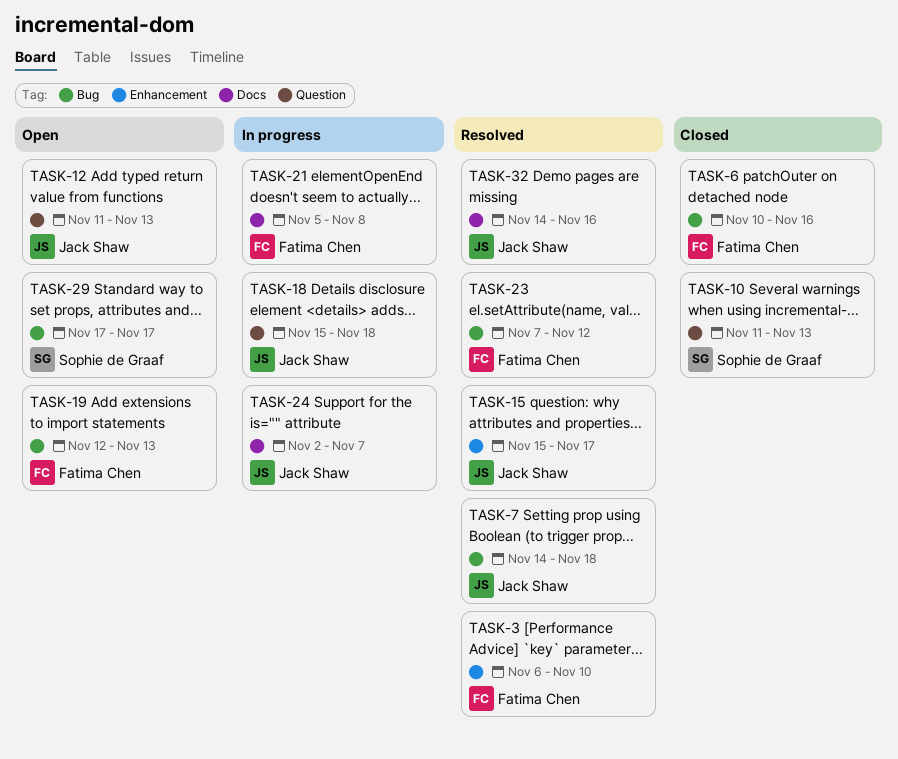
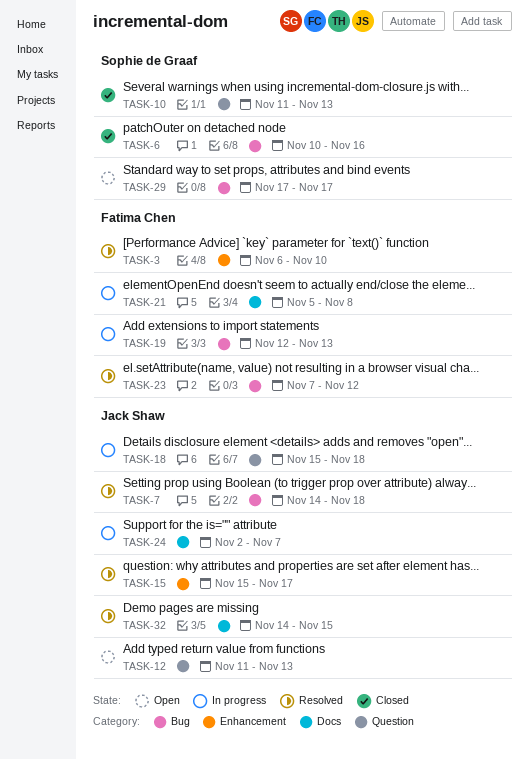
TASK-6, owner: Fatima Chen -> Sophie de Graaf
TASK-19, status: Open -> In progress
TASK-32, due: Nov 16 -> Nov 15

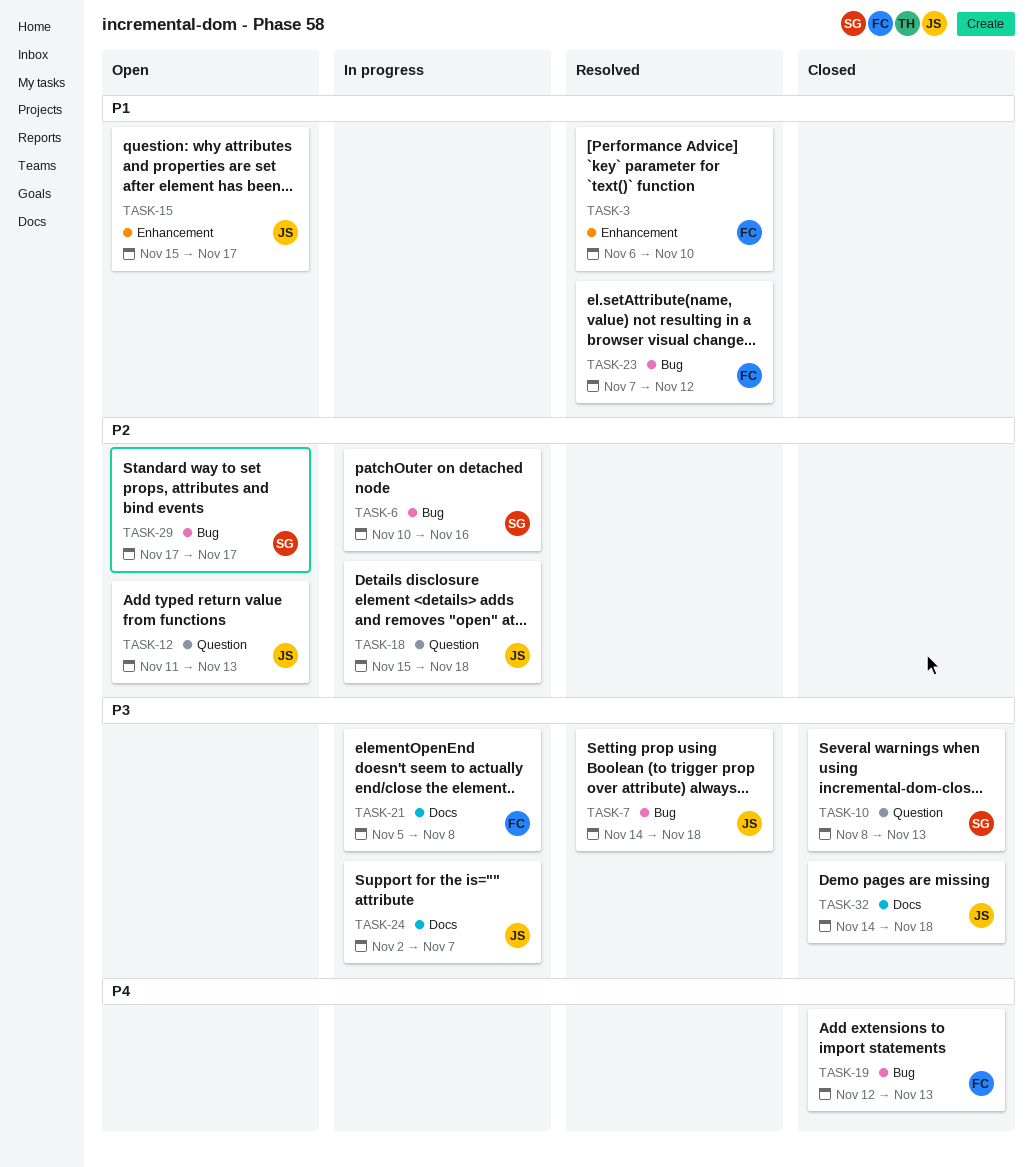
TASK-6, status: Closed -> In progress
TASK-10, start: Nov 11 -> Nov 8
TASK-15, status: Resolved -> Open
TASK-19, status: In progress -> Closed
TASK-32, status: Resolved -> Closed
TASK-32, due: Nov 15 -> Nov 18

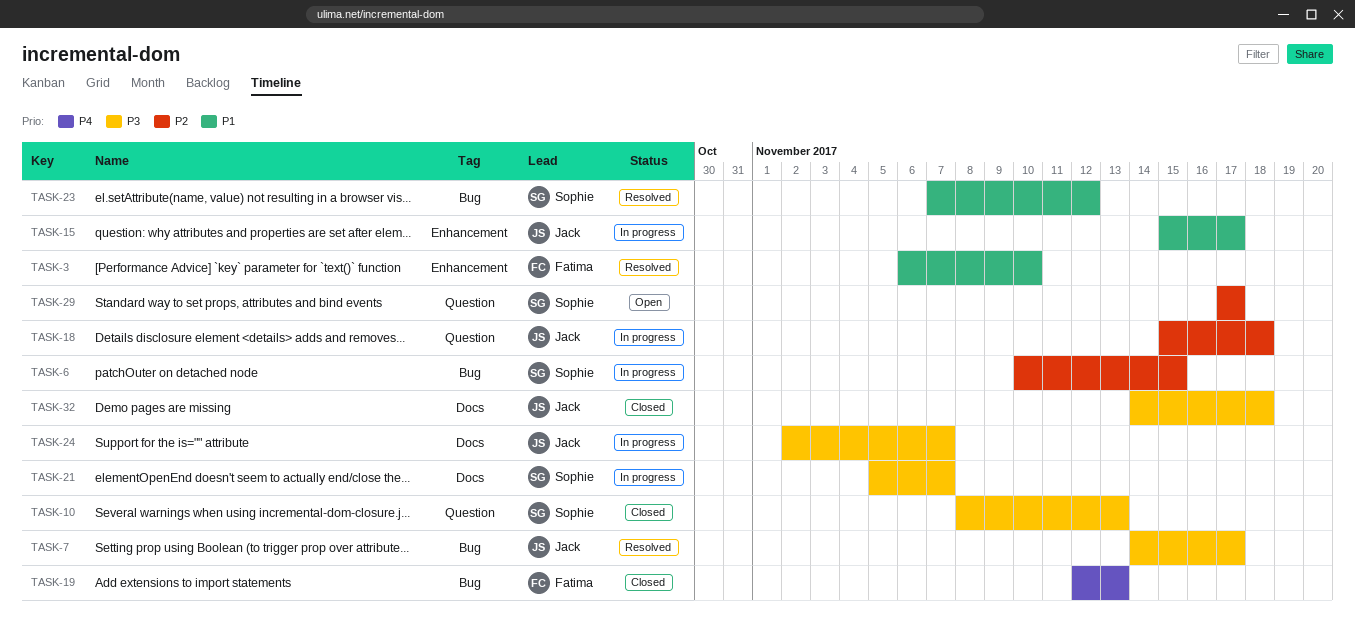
TASK-6, due: Nov 16 -> Nov 15
TASK-7, due: Nov 18 -> Nov 17
TASK-12: present -> none
TASK-15, status: Open -> In progress
TASK-21, owner: Fatima -> Sophie
TASK-21, due: Nov 8 -> Nov 7
TASK-23, owner: Fatima -> Sophie
TASK-29, label: Bug -> Question

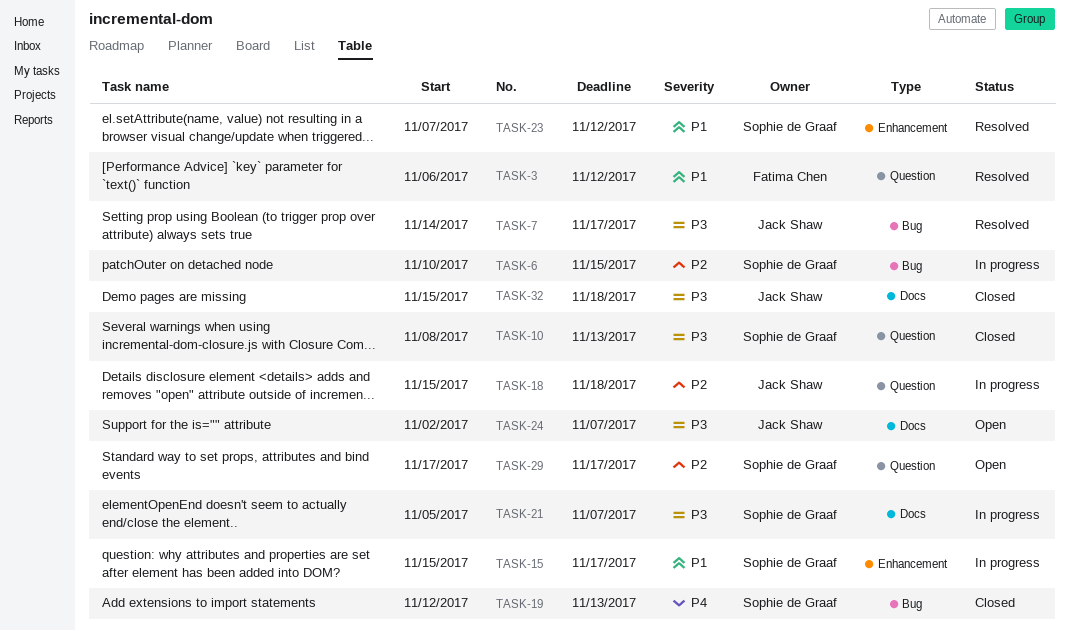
TASK-3, label: Enhancement -> Question
TASK-3, due: Nov 10 -> Nov 12
TASK-15, owner: Jack Shaw -> Sophie de Graaf
TASK-19, owner: Fatima Chen -> Sophie de Graaf
TASK-23, label: Bug -> Enhancement
TASK-24, status: In progress -> Open
TASK-32, start: Nov 14 -> Nov 15

